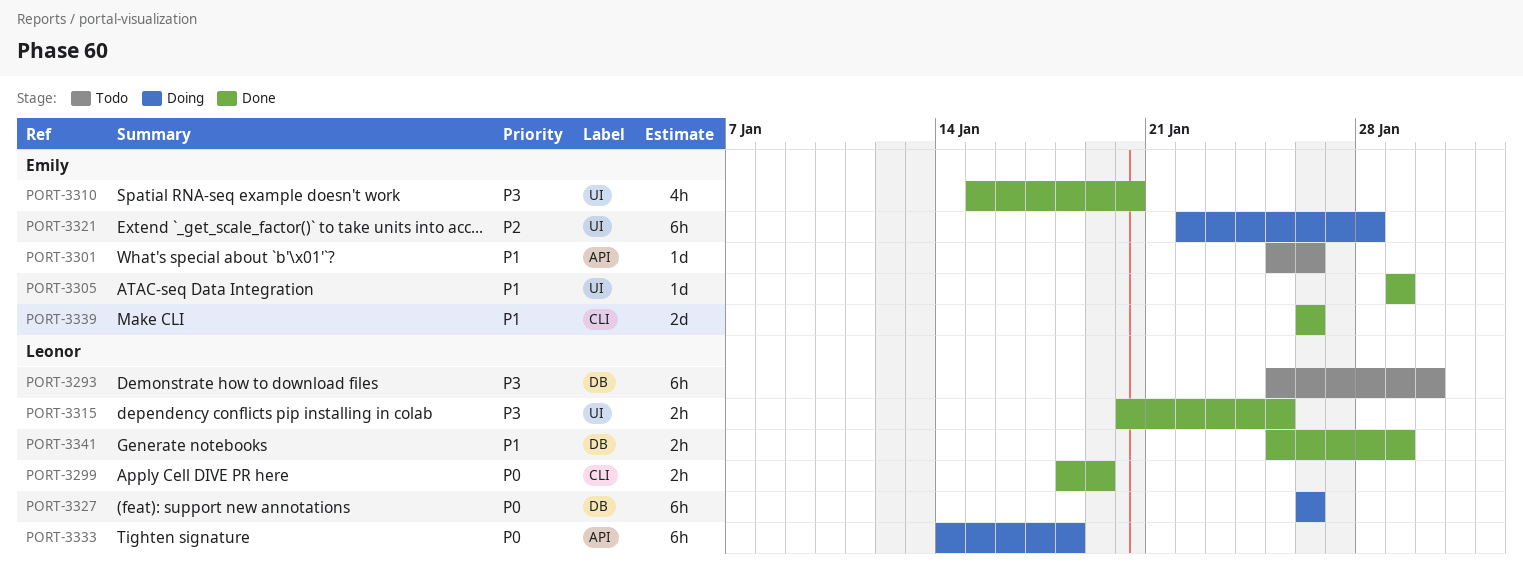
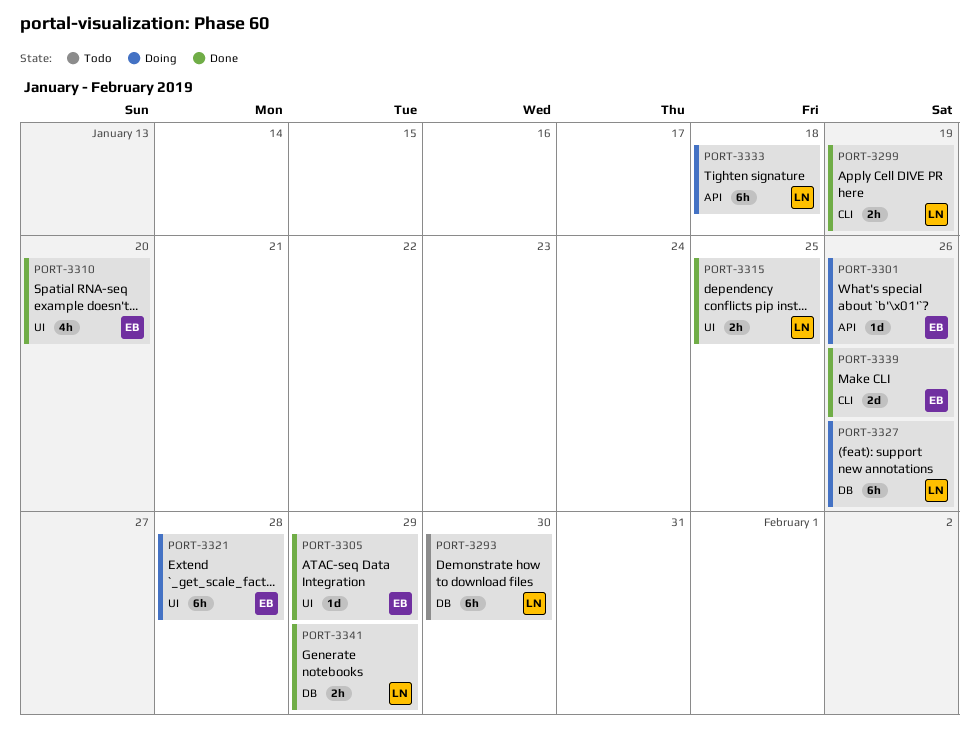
PORT-3301, status: Todo -> Doing

